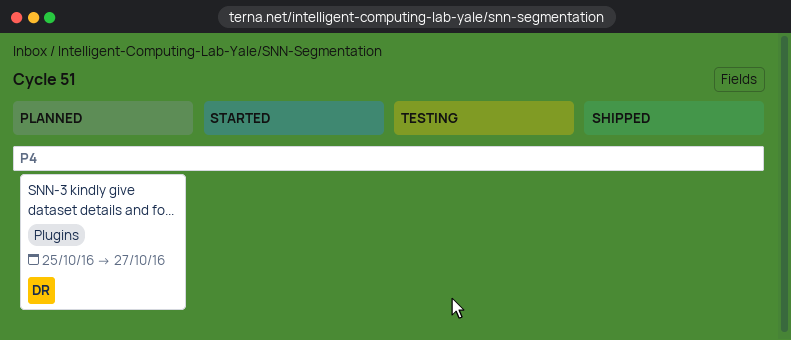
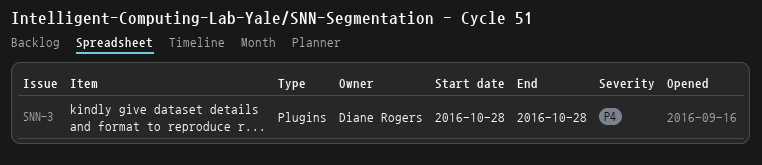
SNN-3, start: Oct 25 -> Oct 28
SNN-3, due: Oct 27 -> Oct 28

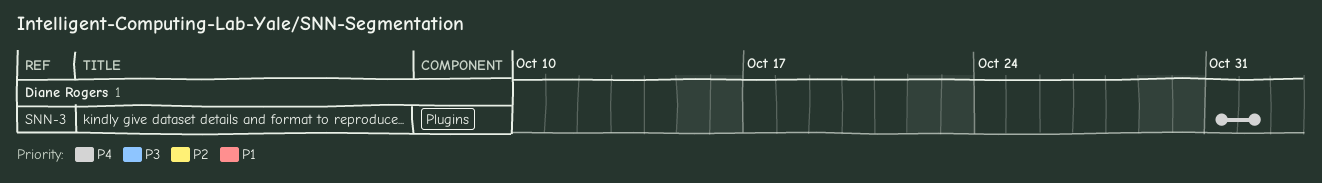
SNN-3, start: Oct 28 -> Oct 31
SNN-3, due: Oct 28 -> Nov 1

